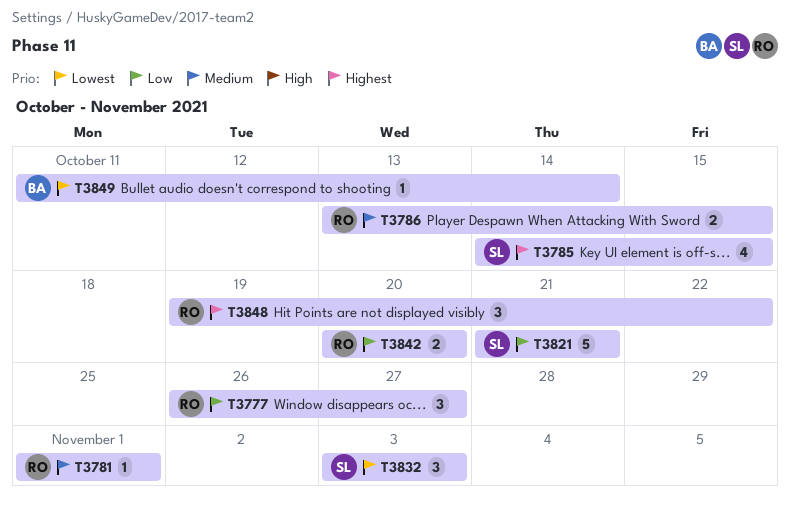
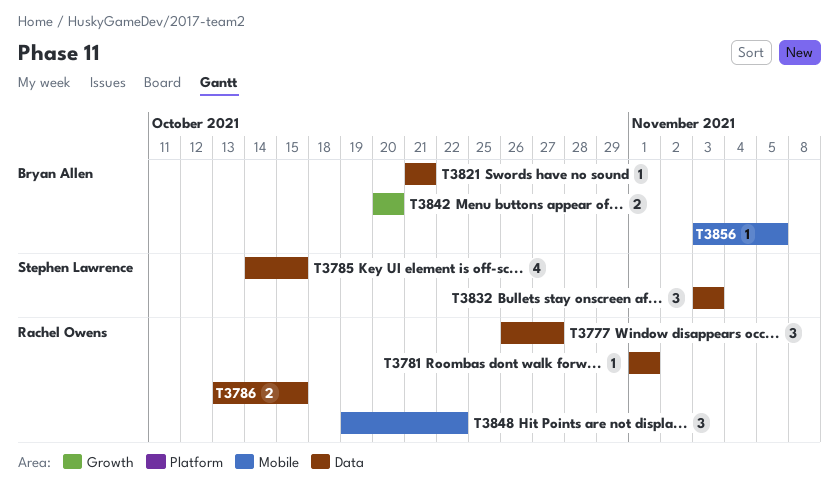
T3821, owner: Stephen Lawrence -> Bryan Allen
T3821, estimate: 5 -> 1
T3842, owner: Rachel Owens -> Bryan Allen
T3849: present -> none
T3856: none -> present

